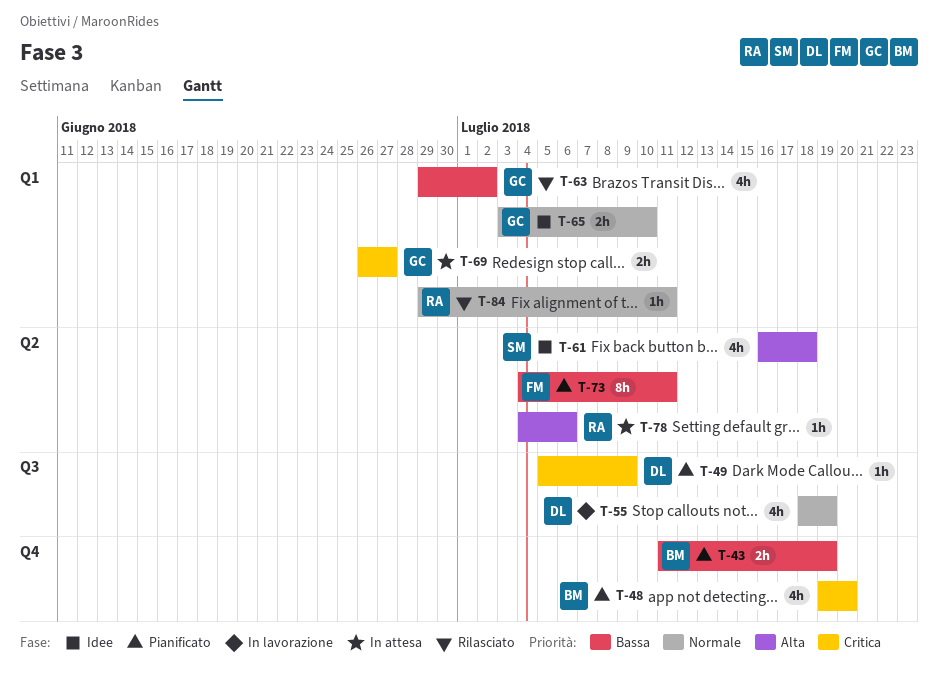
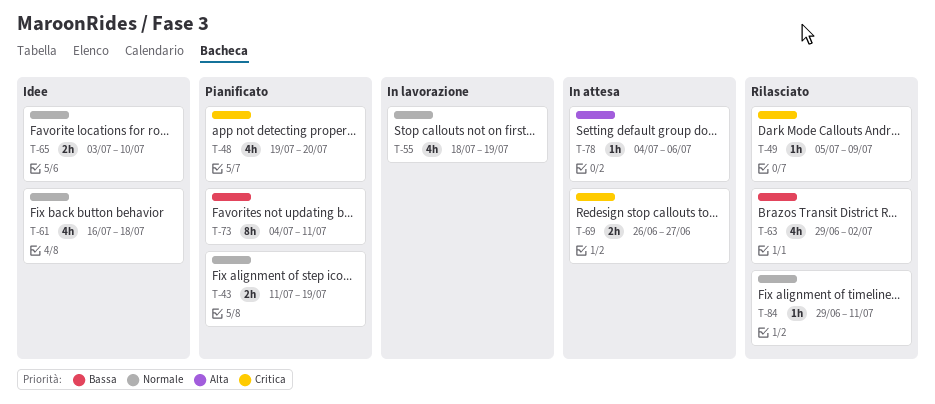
T-43, priority: Bassa -> Normale
T-49, status: Pianificato -> Rilasciato
T-61, priority: Alta -> Normale

